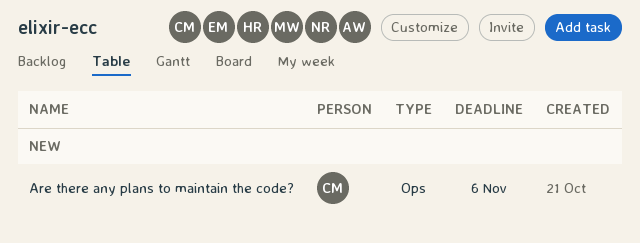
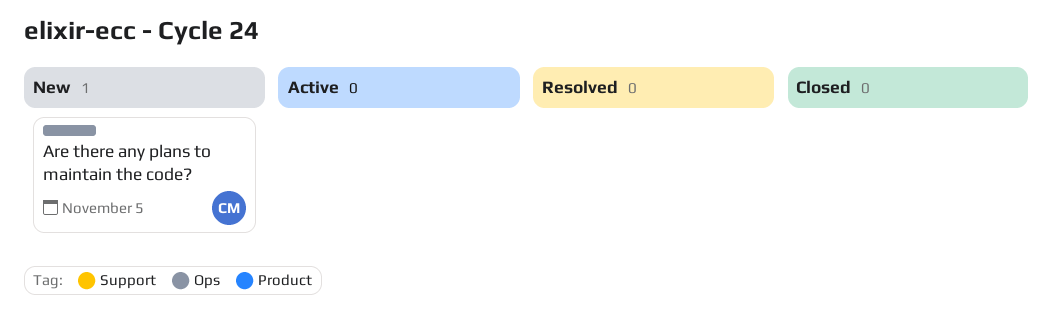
Are there any plans to maintain the code?, due: Nov 6 -> Nov 5

